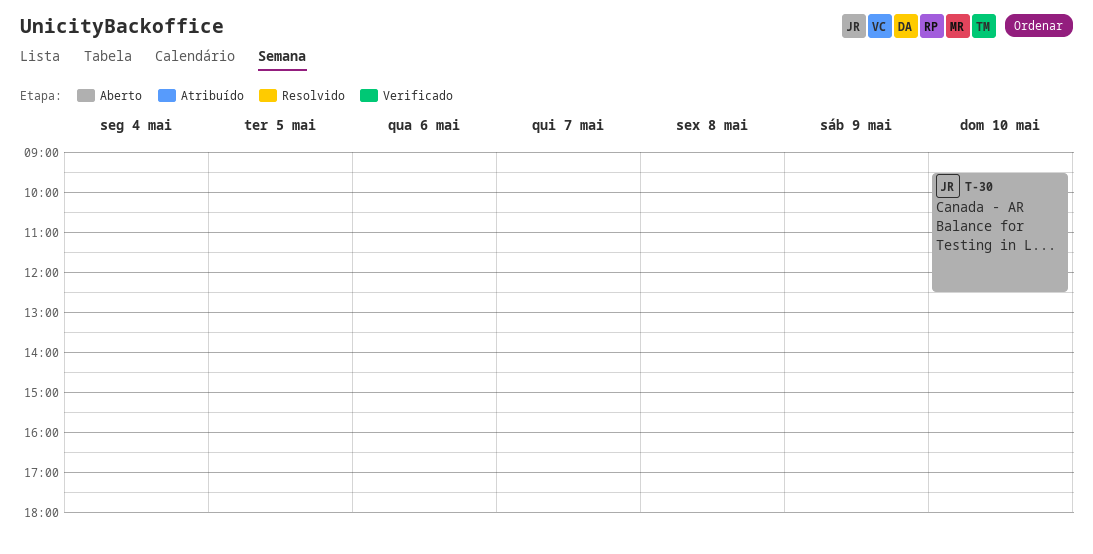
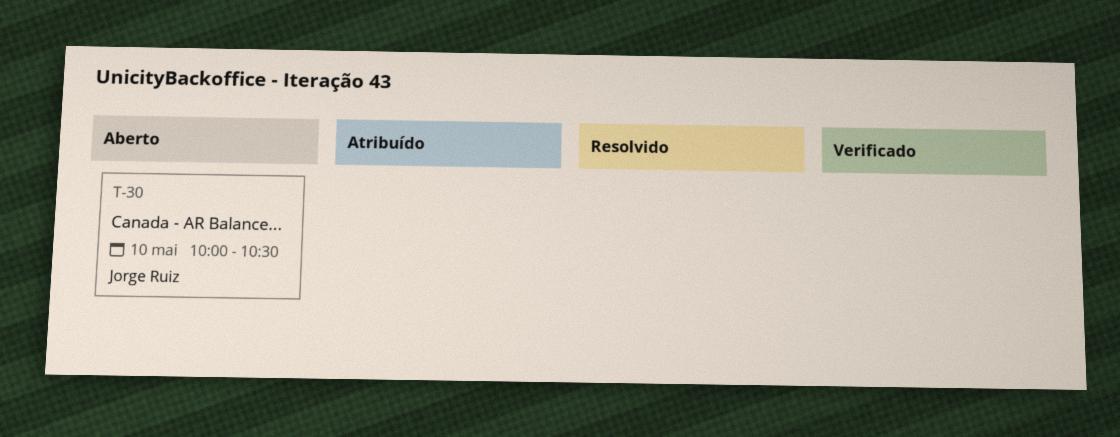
T-30, begins: 09:30 -> 10:00
T-30, ends: 12:30 -> 10:30

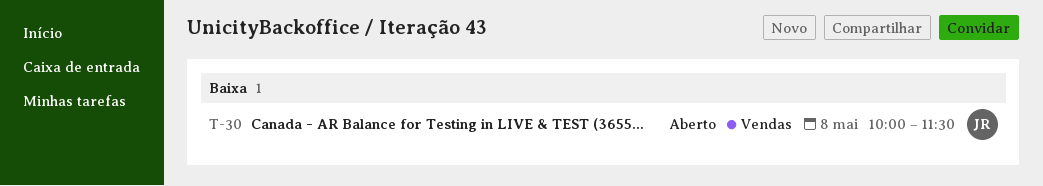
T-30, day: May 10 -> May 8
T-30, ends: 10:30 -> 11:30

